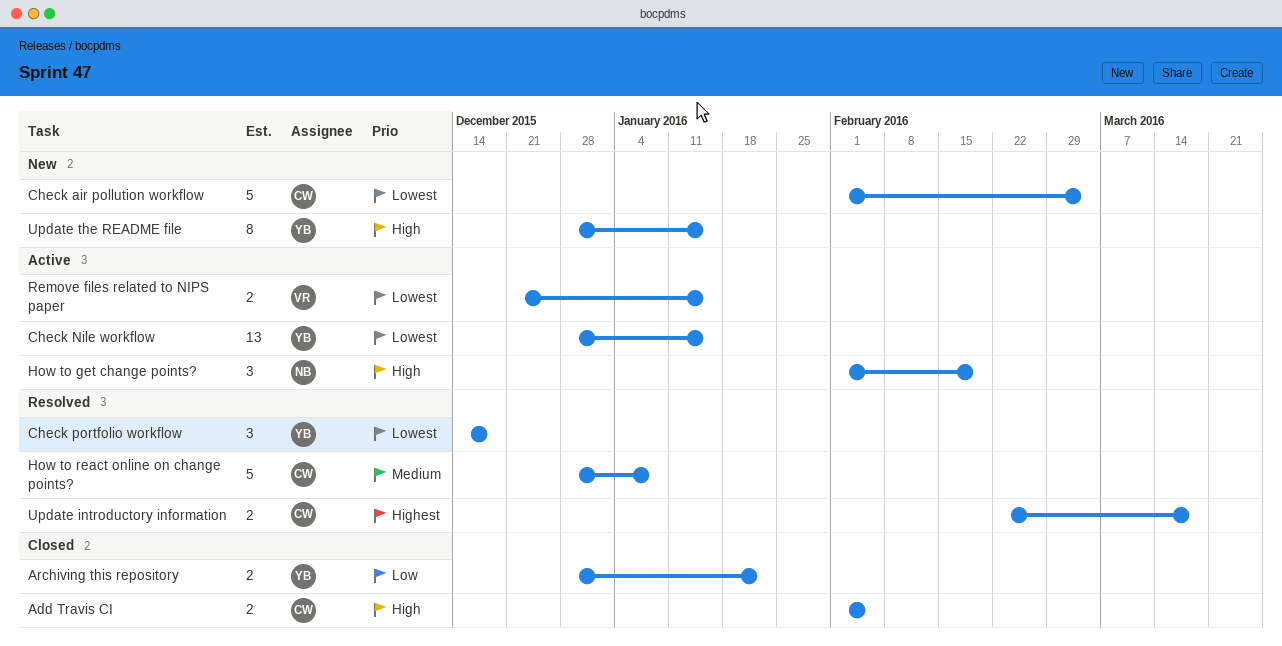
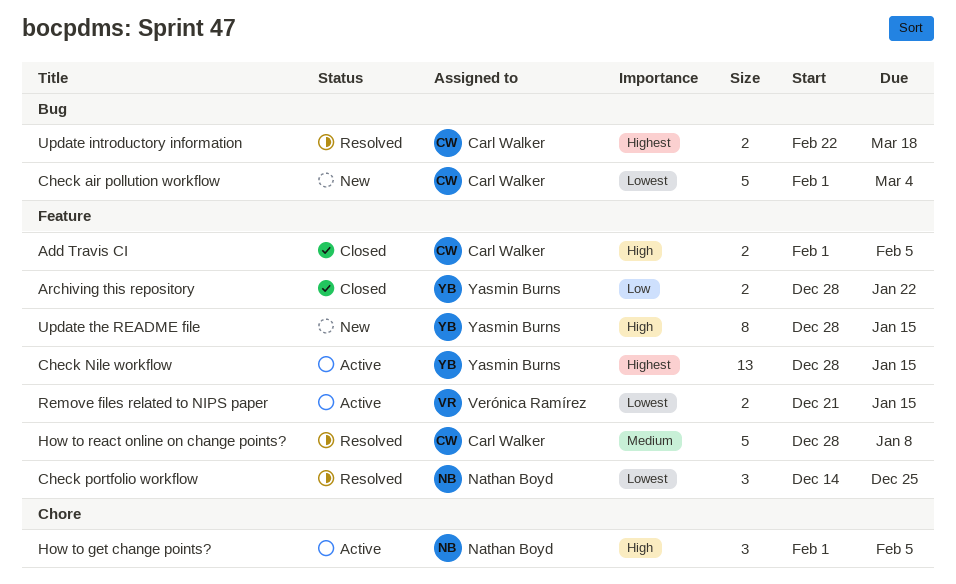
Check Nile workflow, priority: Lowest -> Highest
Check portfolio workflow, owner: Yasmin Burns -> Nathan Boyd
Check portfolio workflow, due: Dec 18 -> Dec 25
How to get change points?, due: Feb 19 -> Feb 5

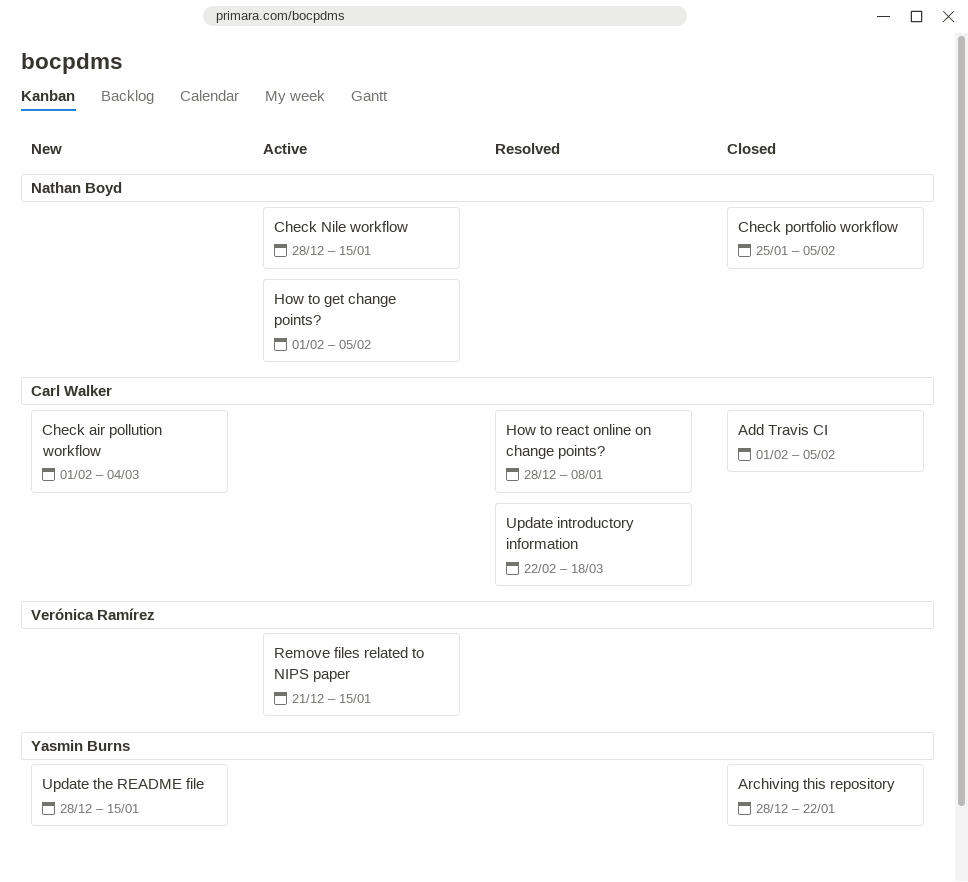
Check Nile workflow, owner: Yasmin Burns -> Nathan Boyd
Check portfolio workflow, status: Resolved -> Closed
Check portfolio workflow, start: Dec 14 -> Jan 25
Check portfolio workflow, due: Dec 25 -> Feb 5

